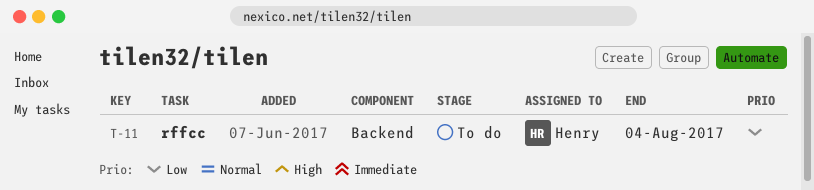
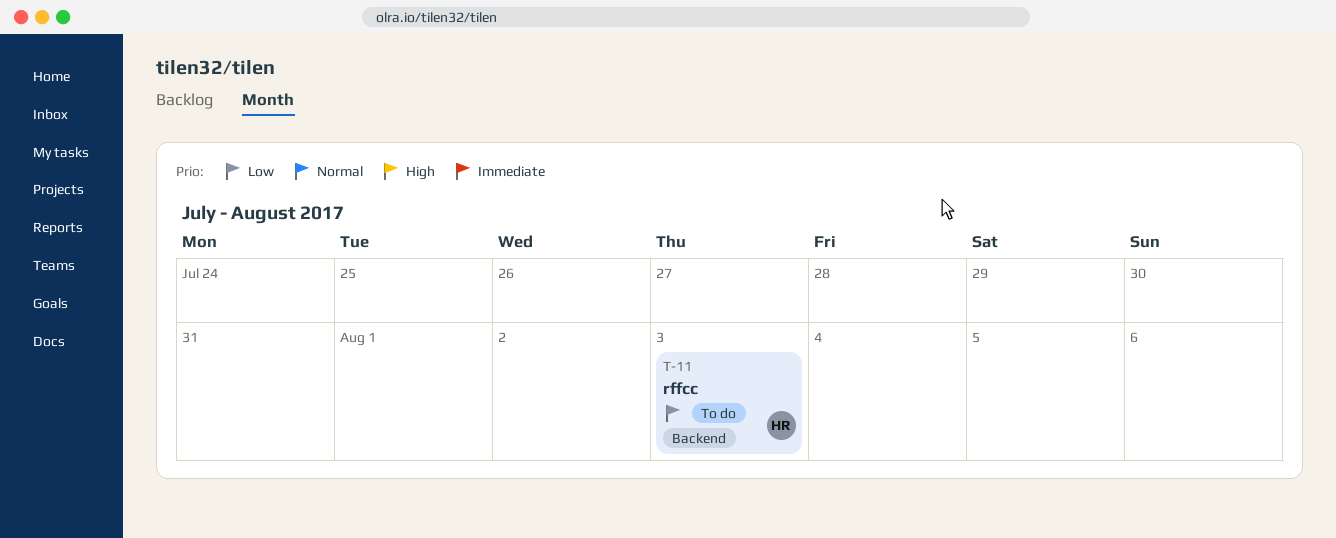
T-11, due: Aug 4 -> Aug 3

